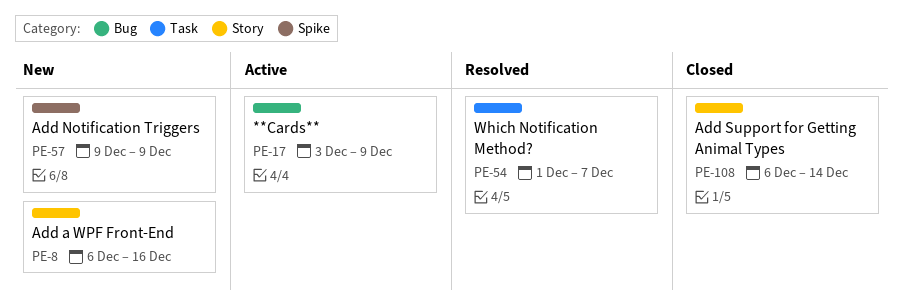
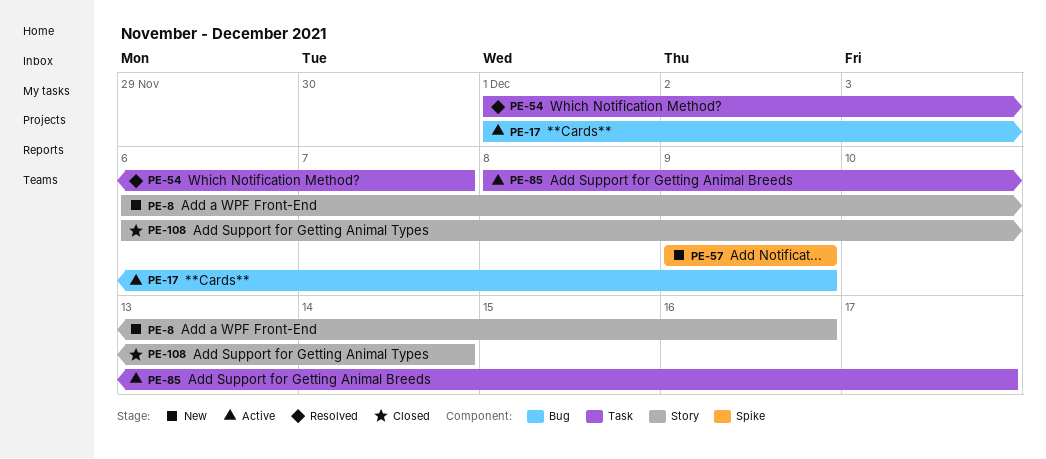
PE-17, start: Dec 3 -> Dec 1
PE-85: none -> present

